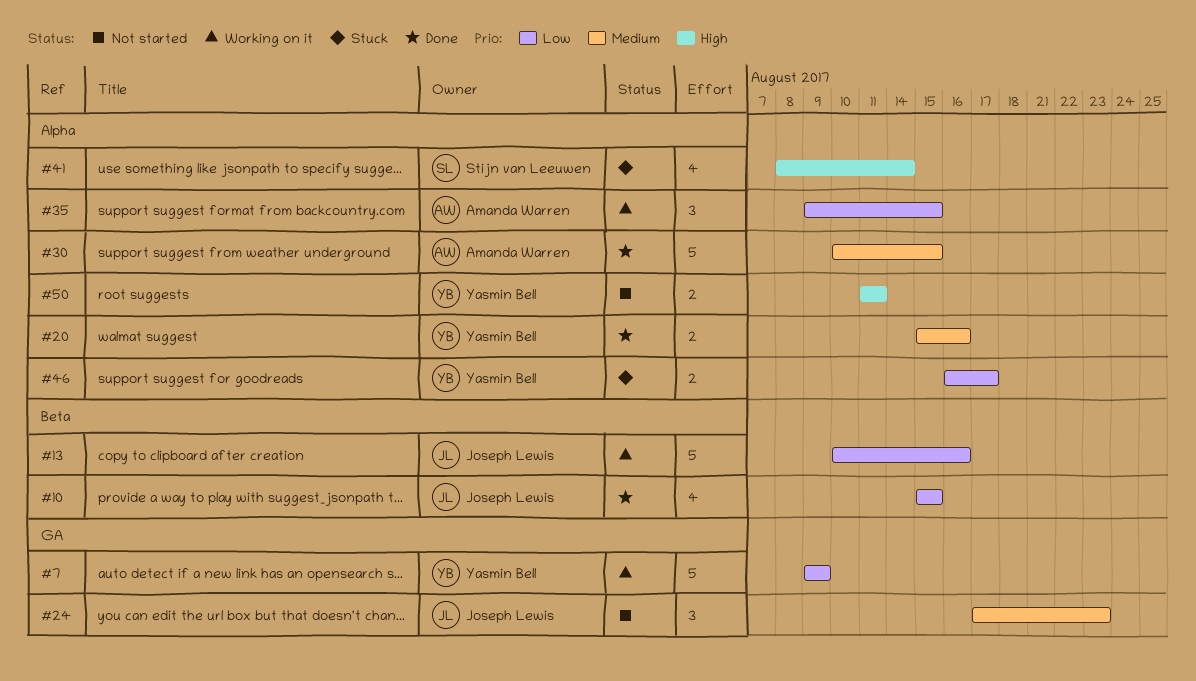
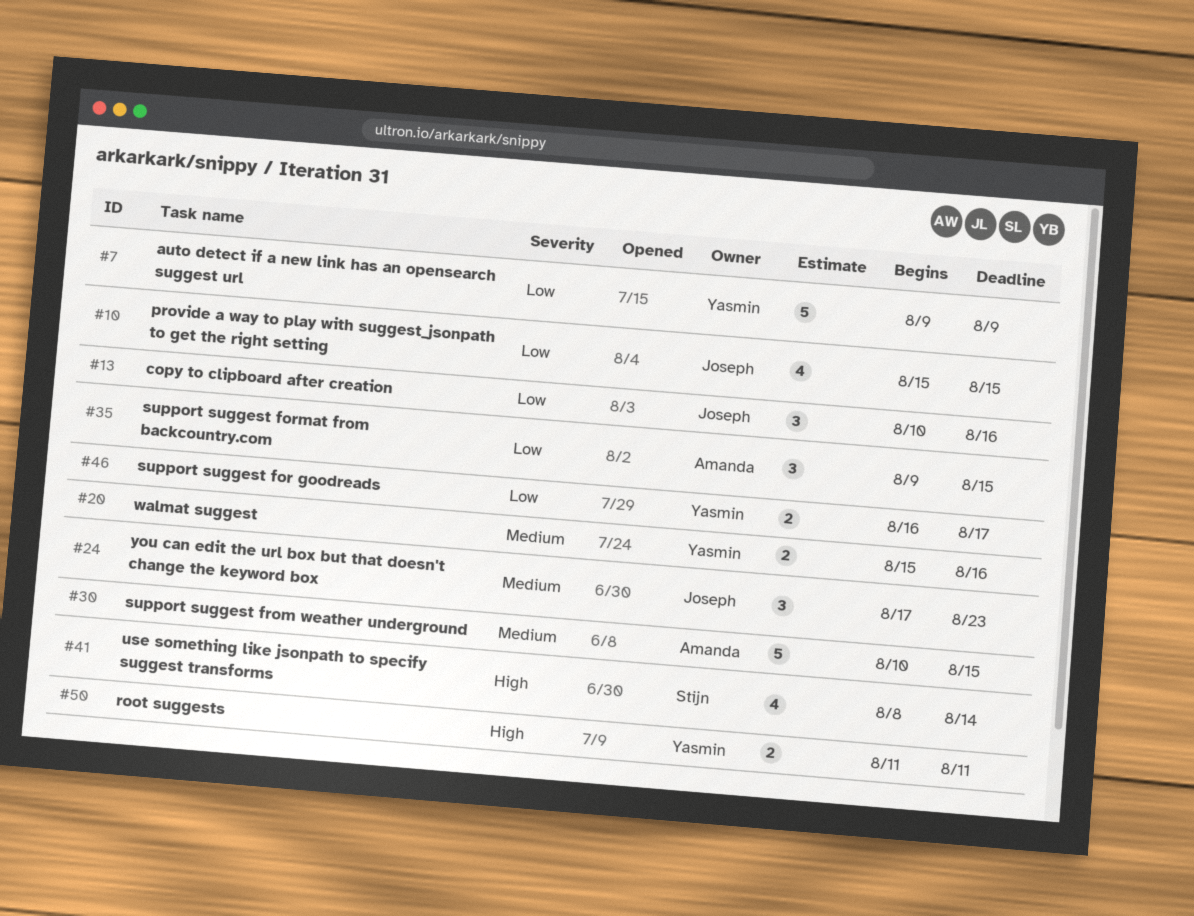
#13, estimate: 5 -> 3

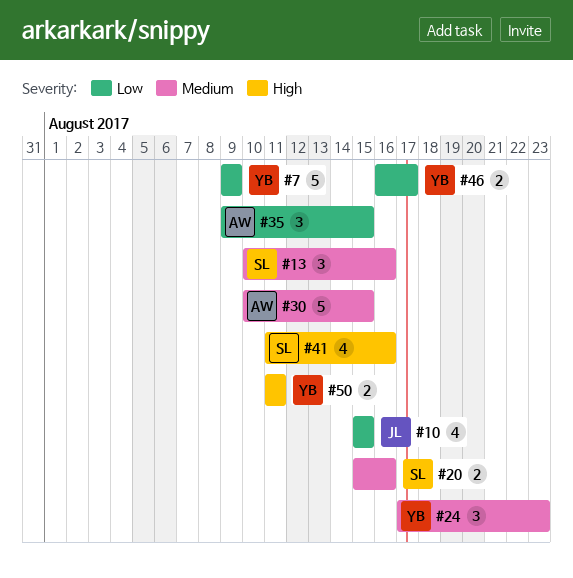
#13, owner: Joseph -> Stijn
#13, priority: Low -> Medium
#20, owner: Yasmin -> Stijn
#24, owner: Joseph -> Yasmin
#41, start: Aug 8 -> Aug 11
#41, due: Aug 14 -> Aug 16

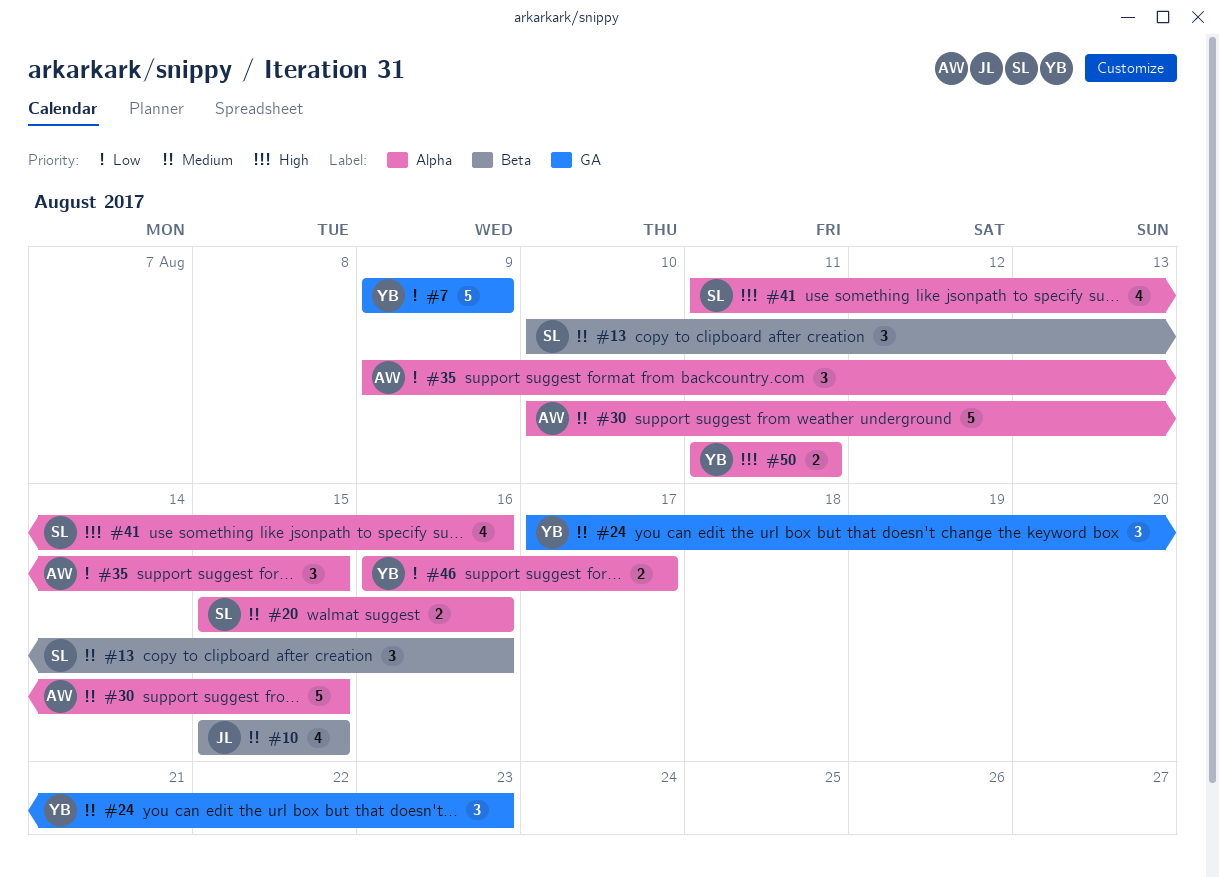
#10, priority: Low -> Medium

